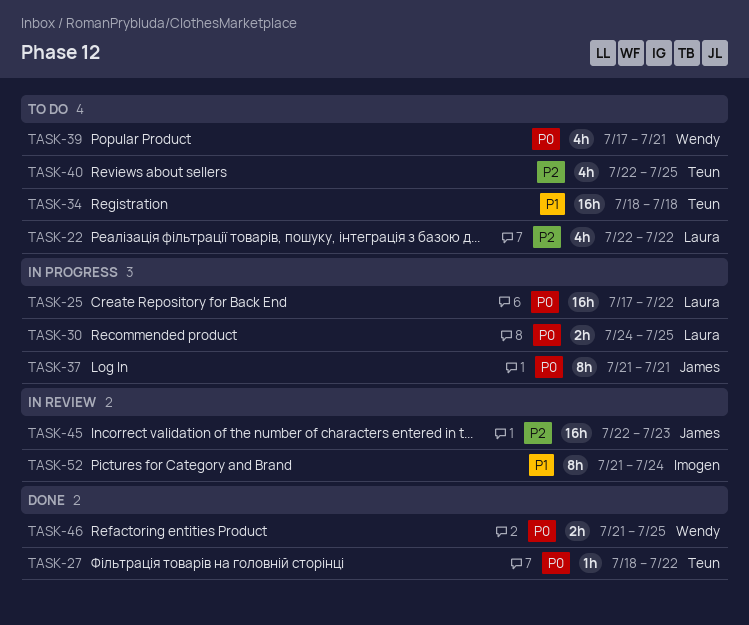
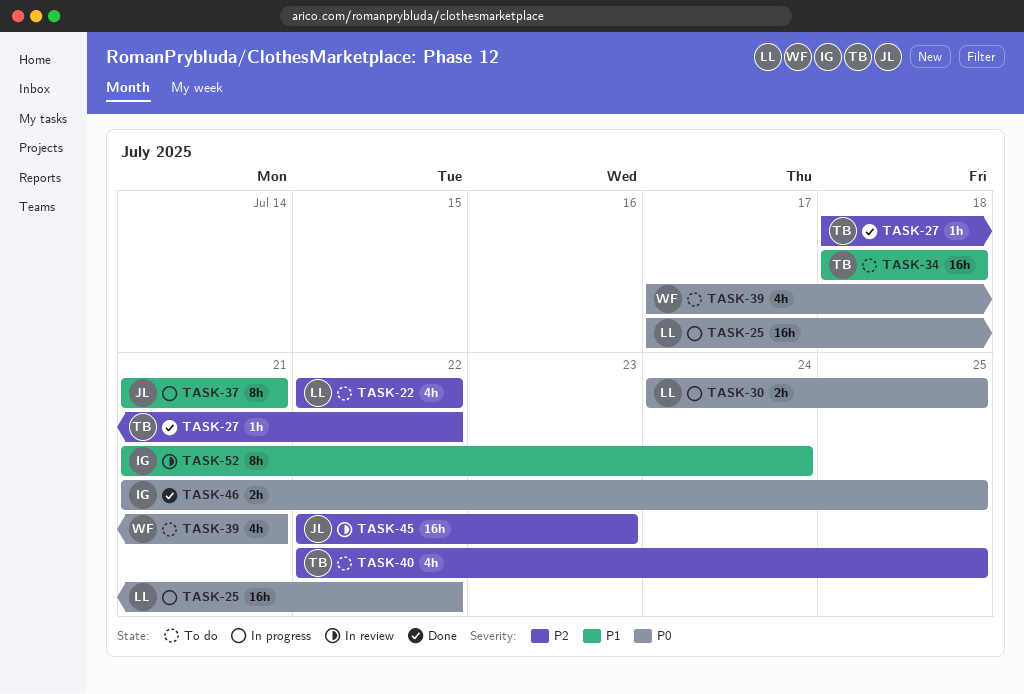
TASK-27, priority: P0 -> P2
TASK-37, priority: P0 -> P1
TASK-46, owner: Wendy -> Imogen

